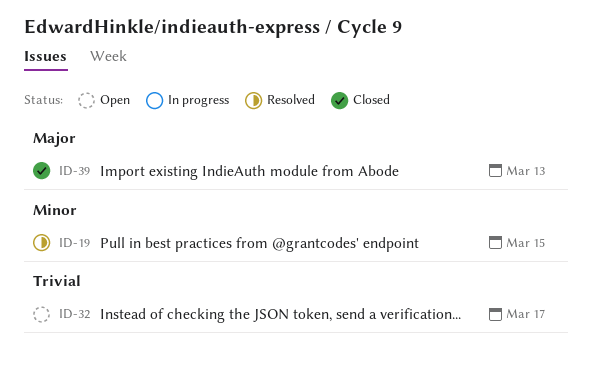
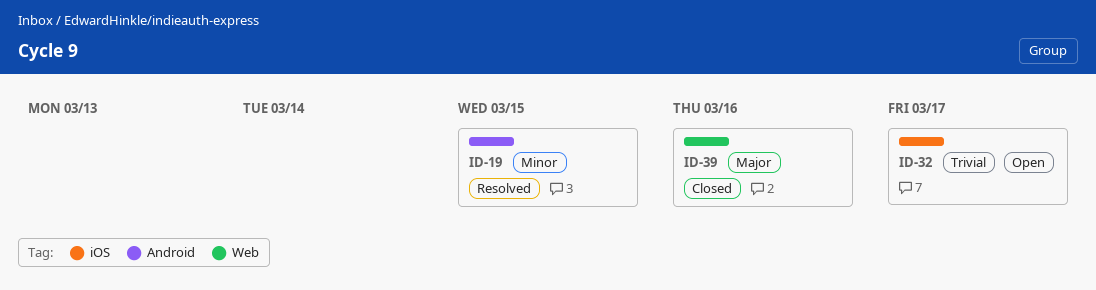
ID-39, due: Mar 13 -> Mar 16

